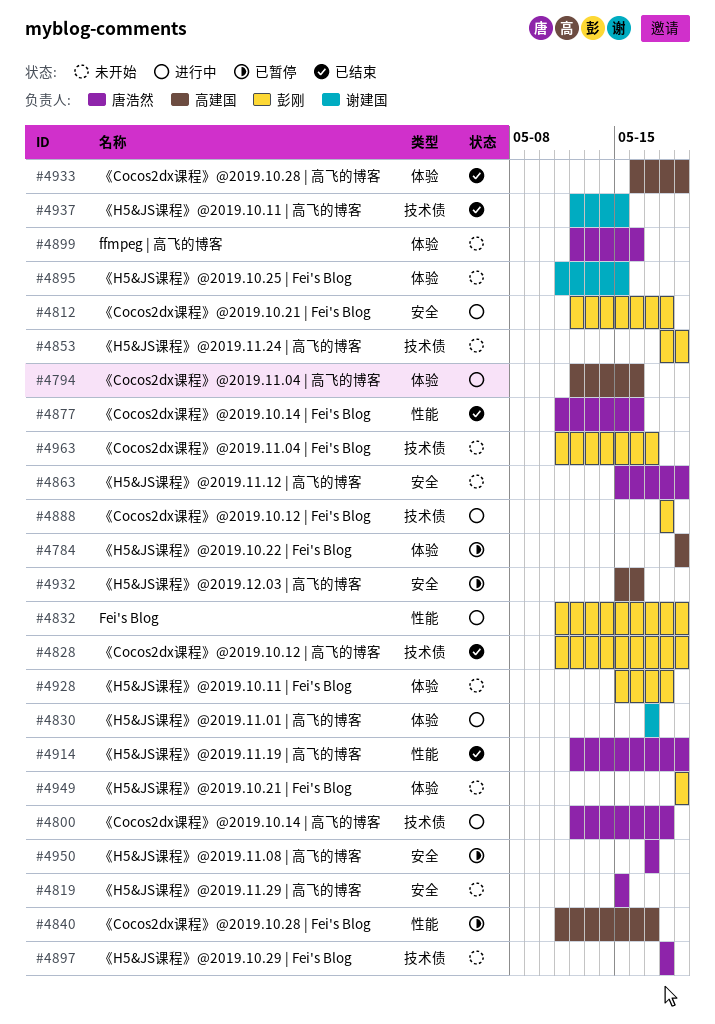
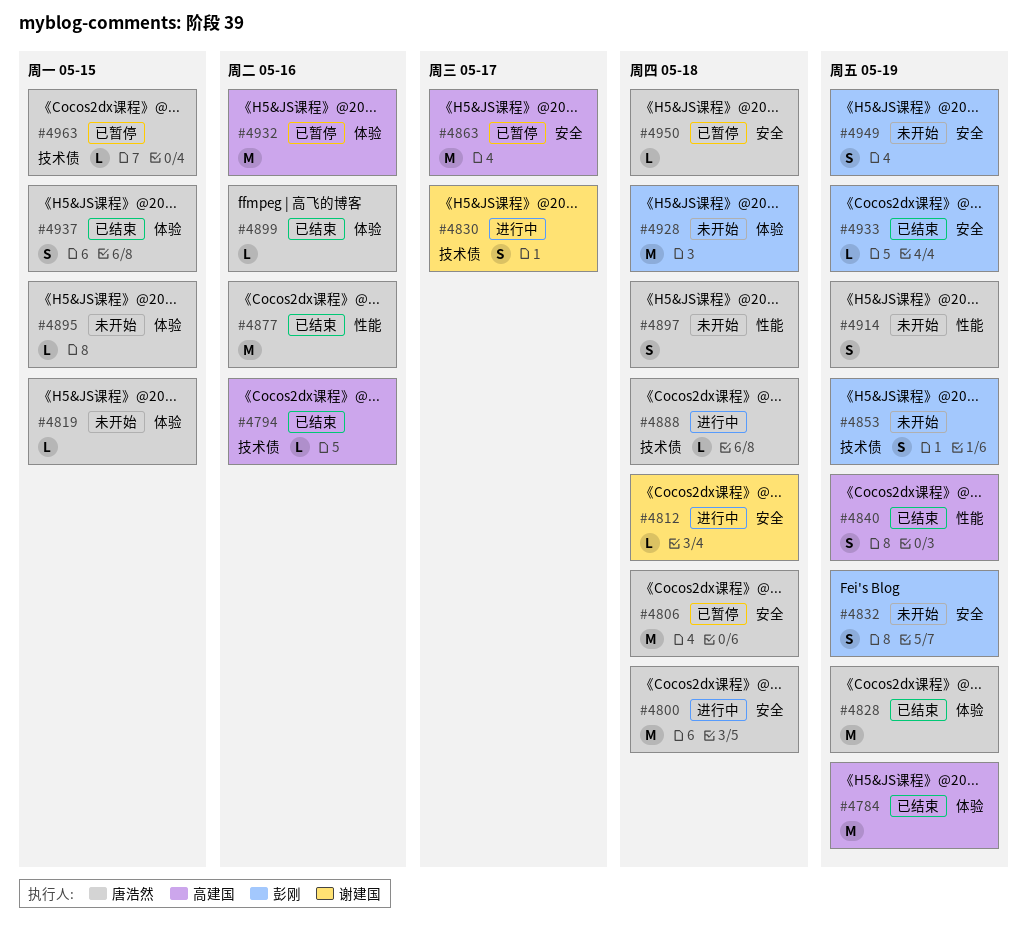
#4784, status: 已暂停 -> 已结束
#4794, status: 进行中 -> 已结束
#4794, label: 体验 -> 技术债
#4800, label: 技术债 -> 安全
#4806: none -> present
#4812, owner: 彭刚 -> 谢建国
#4819, label: 安全 -> 体验
#4828, owner: 彭刚 -> 唐浩然
#4828, label: 技术债 -> 体验
#4830, label: 体验 -> 技术债
#4832, status: 进行中 -> 未开始
#4832, label: 性能 -> 安全
#4840, status: 已暂停 -> 已结束
#4840, due: May 17 -> May 19
#4863, status: 未开始 -> 已暂停
#4863, owner: 唐浩然 -> 高建国
#4863, due: May 19 -> May 17
#4888, owner: 彭刚 -> 唐浩然
#4895, owner: 谢建国 -> 唐浩然
#4897, label: 技术债 -> 性能
#4899, status: 未开始 -> 已结束
#4914, status: 已结束 -> 未开始
#4932, label: 安全 -> 体验
#4933, owner: 高建国 -> 彭刚
#4933, label: 体验 -> 安全
#4937, owner: 谢建国 -> 唐浩然
#4937, label: 技术债 -> 体验
#4949, label: 体验 -> 安全
#4950, due: May 17 -> May 18
#4963, status: 未开始 -> 已暂停
#4963, owner: 彭刚 -> 唐浩然
#4963, due: May 17 -> May 15

